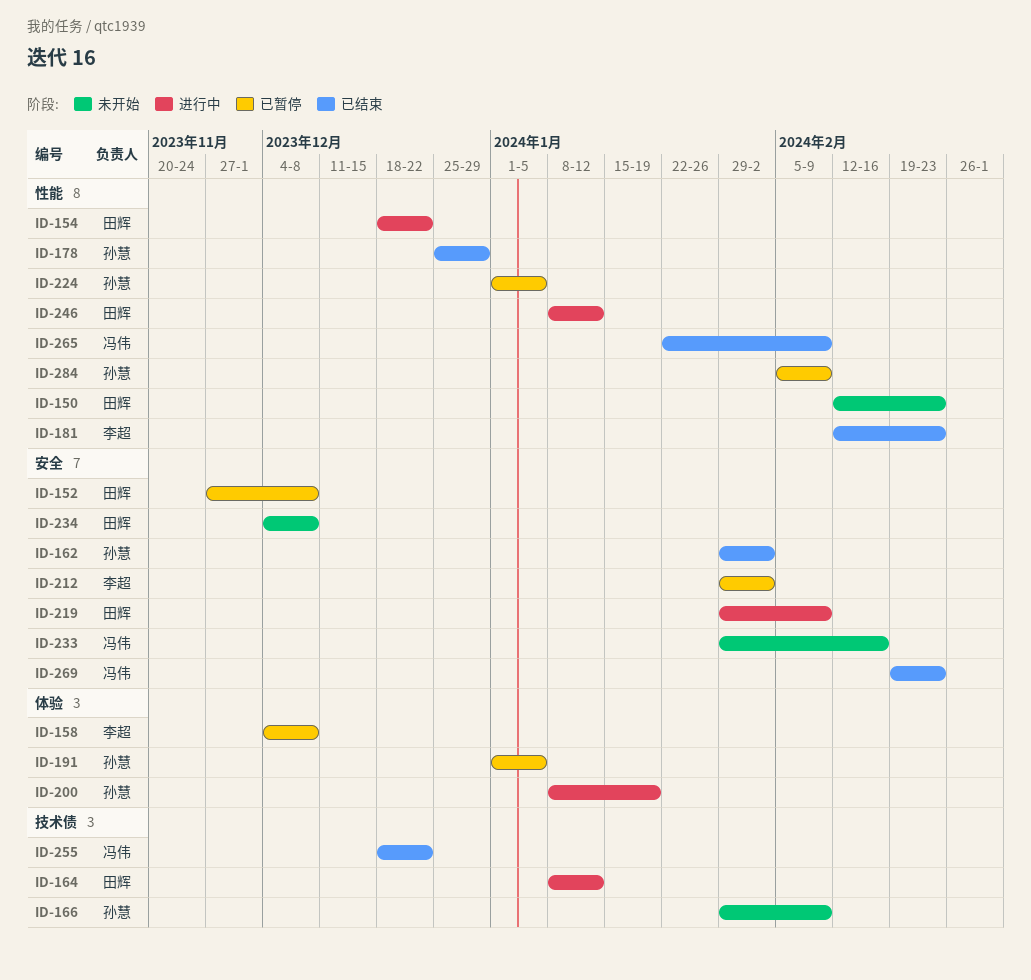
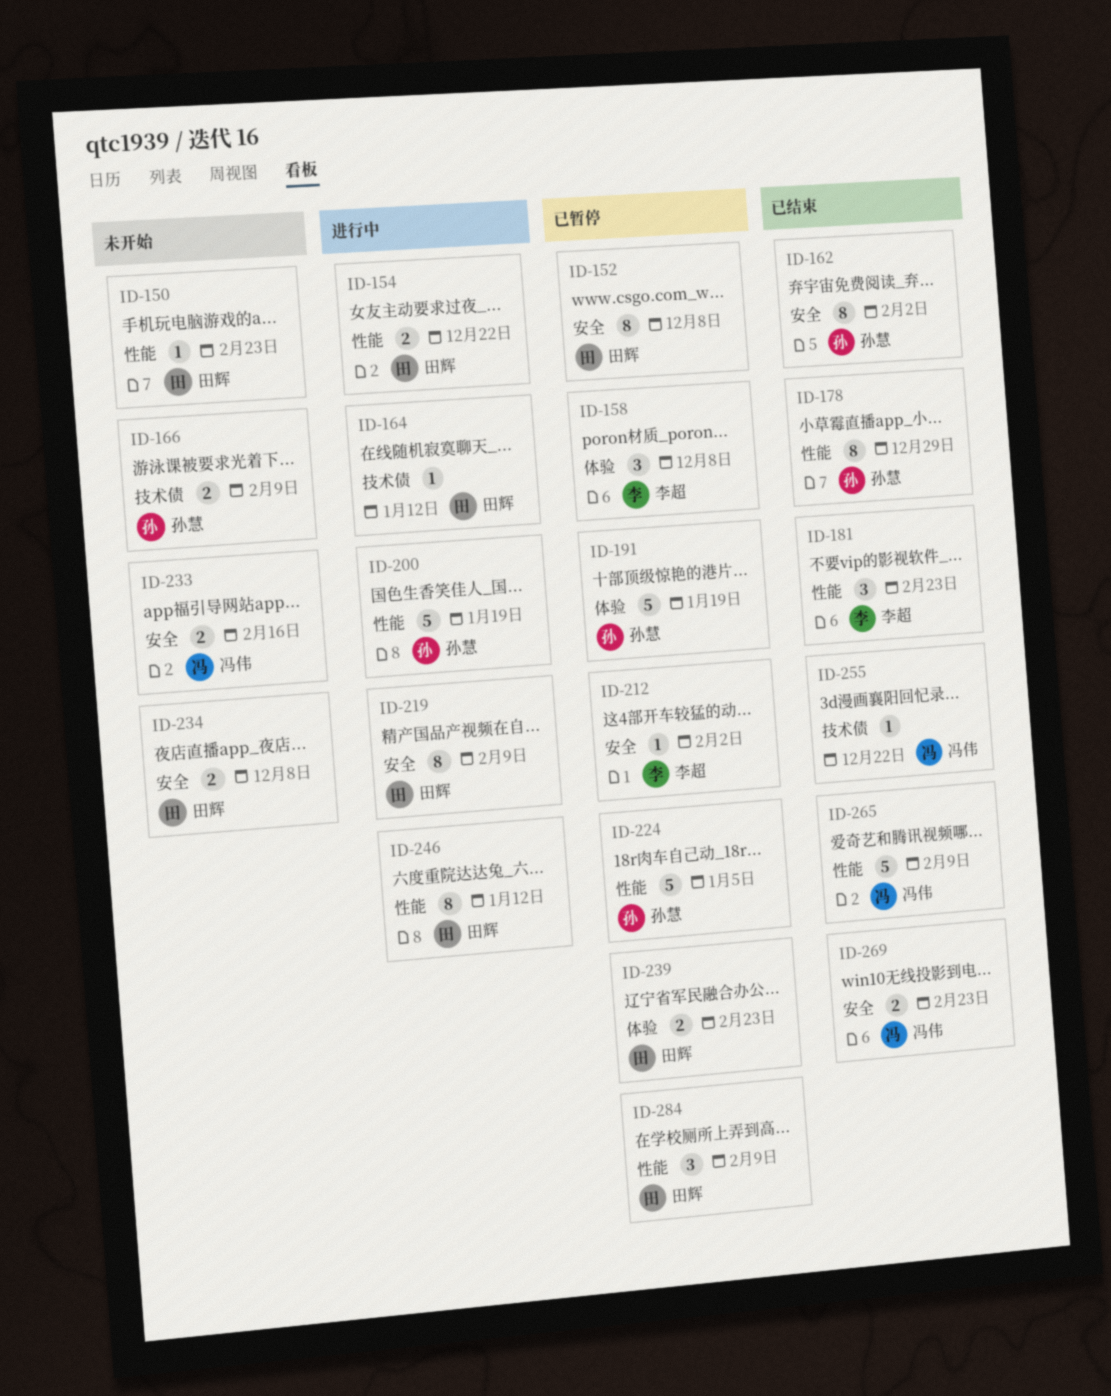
ID-191, due: Jan 5 -> Jan 19
ID-200, label: 体验 -> 性能
ID-239: none -> present
ID-284, owner: 孙慧 -> 田辉

